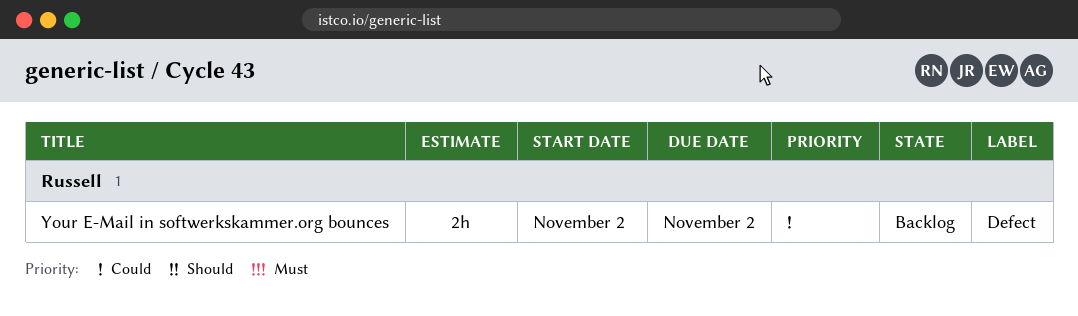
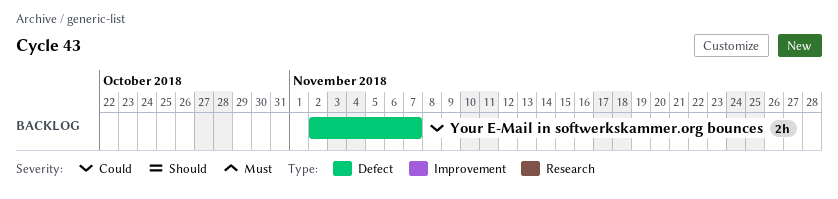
Your E-Mail in softwerkskammer.org bounces, due: Nov 2 -> Nov 7

